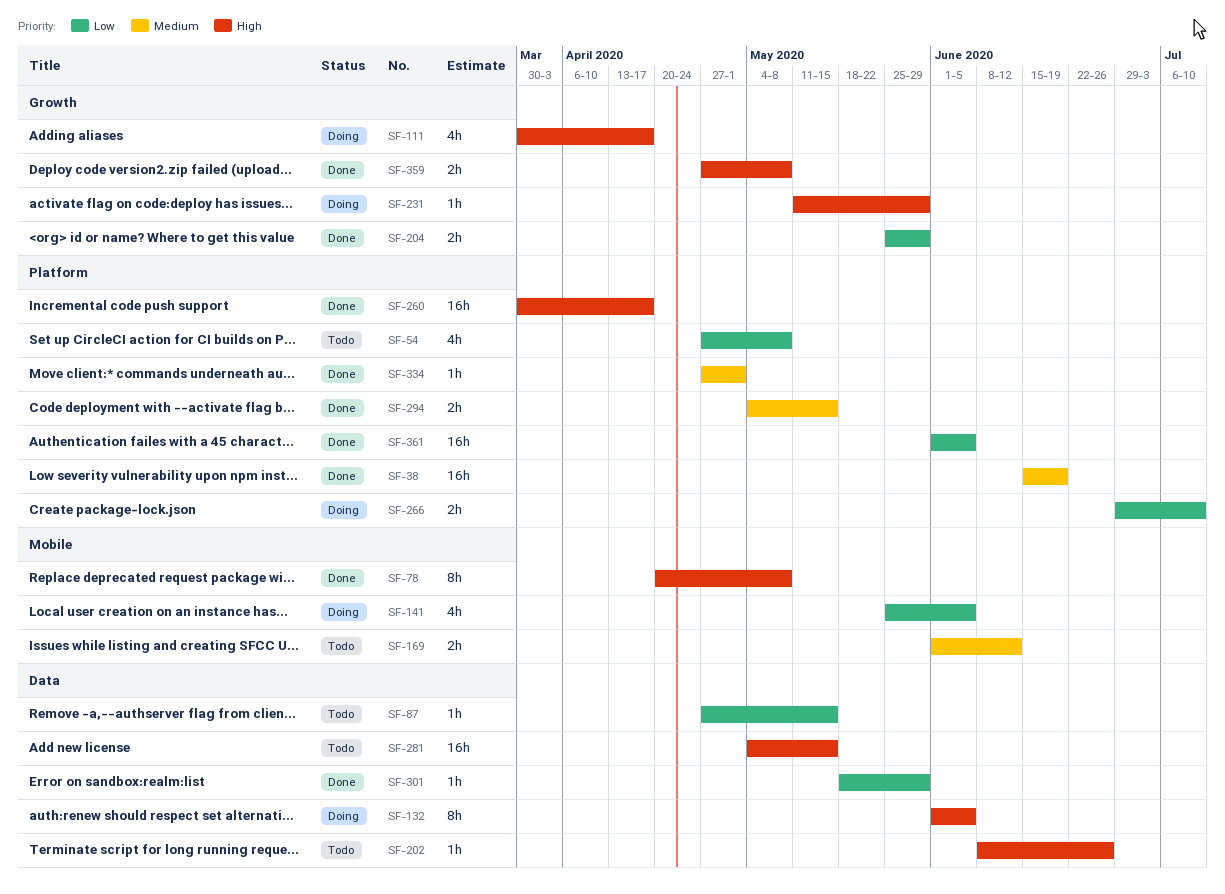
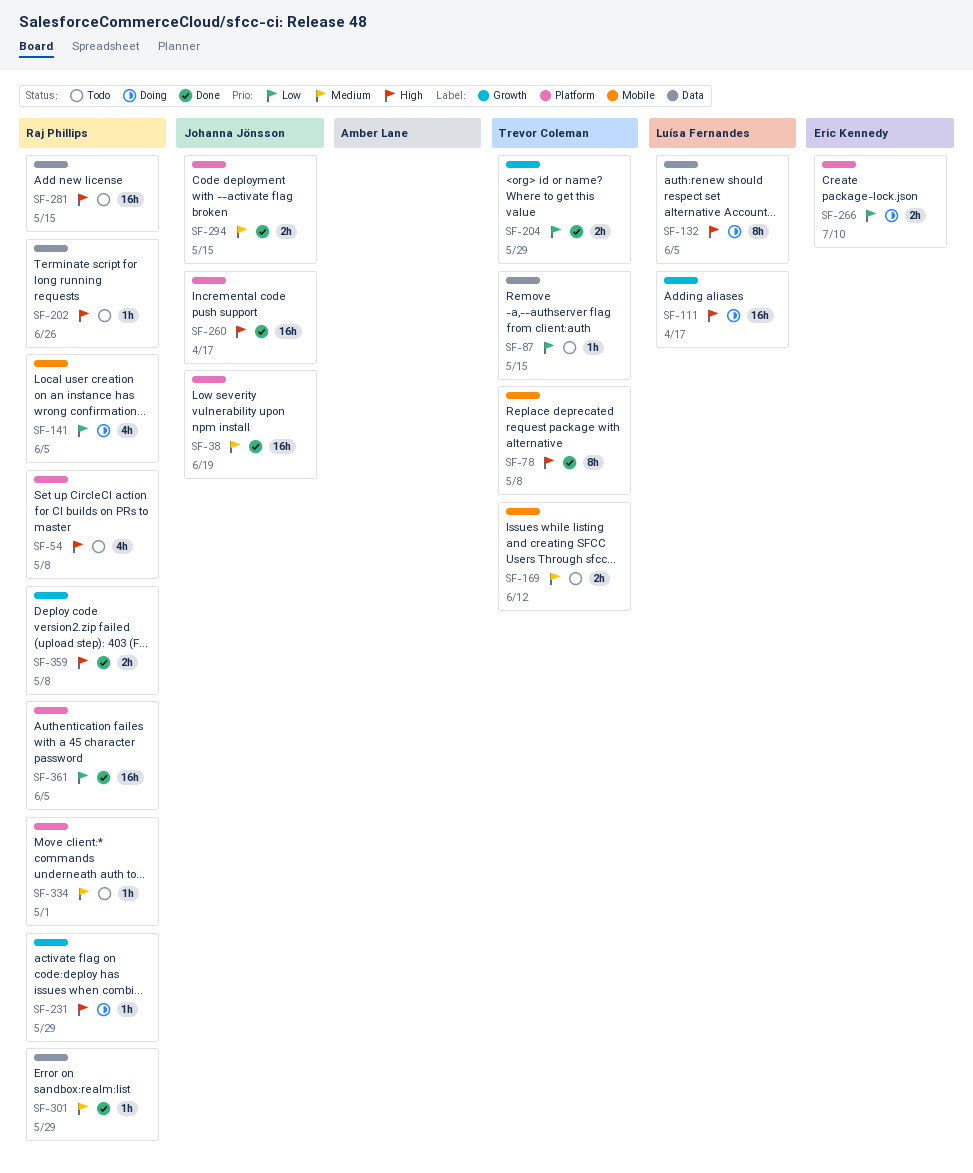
SF-54, priority: Low -> High
SF-111, estimate: 4h -> 16h
SF-301, priority: Low -> Medium
SF-334, status: Done -> Todo

